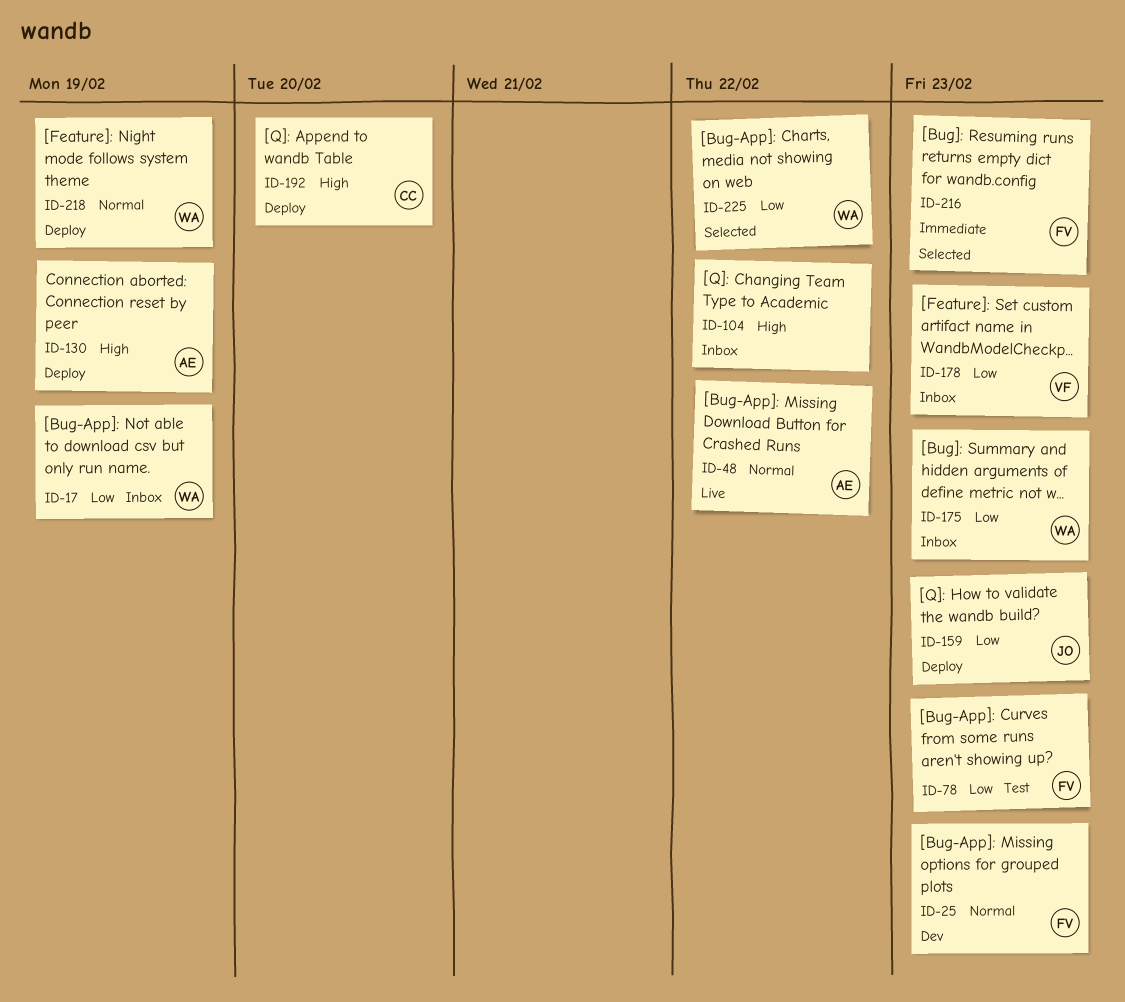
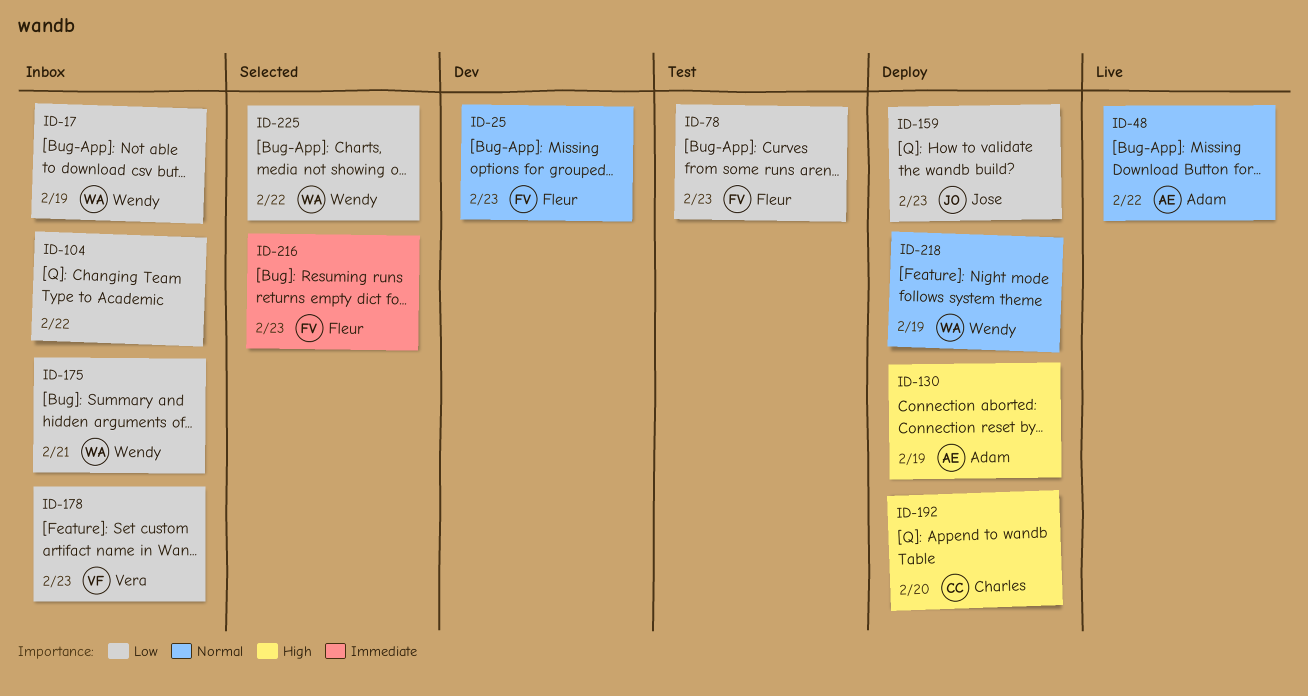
ID-104, priority: High -> Low
ID-175, due: Feb 23 -> Feb 21

